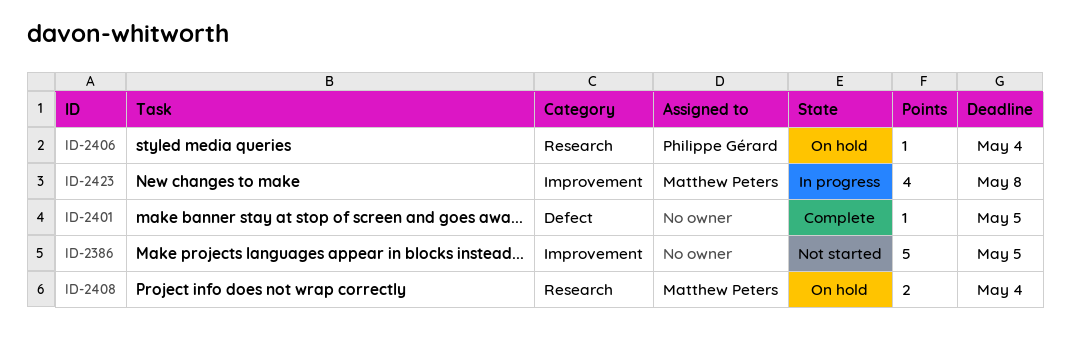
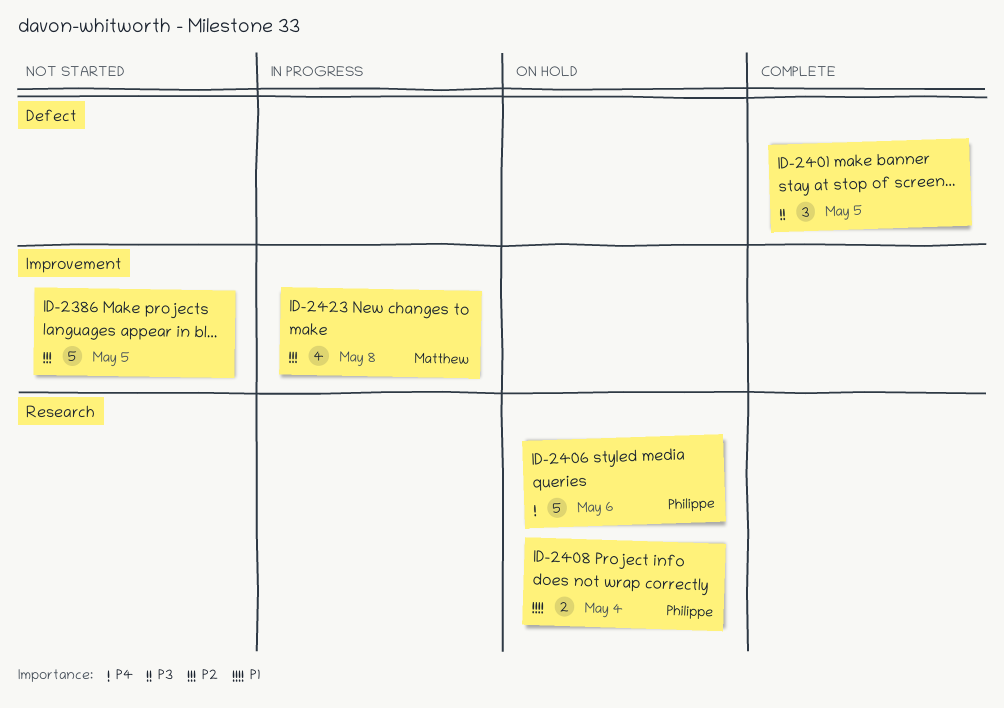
ID-2401, estimate: 1 -> 3
ID-2406, estimate: 1 -> 5
ID-2406, due: May 4 -> May 6
ID-2408, owner: Matthew Peters -> Philippe Gérard

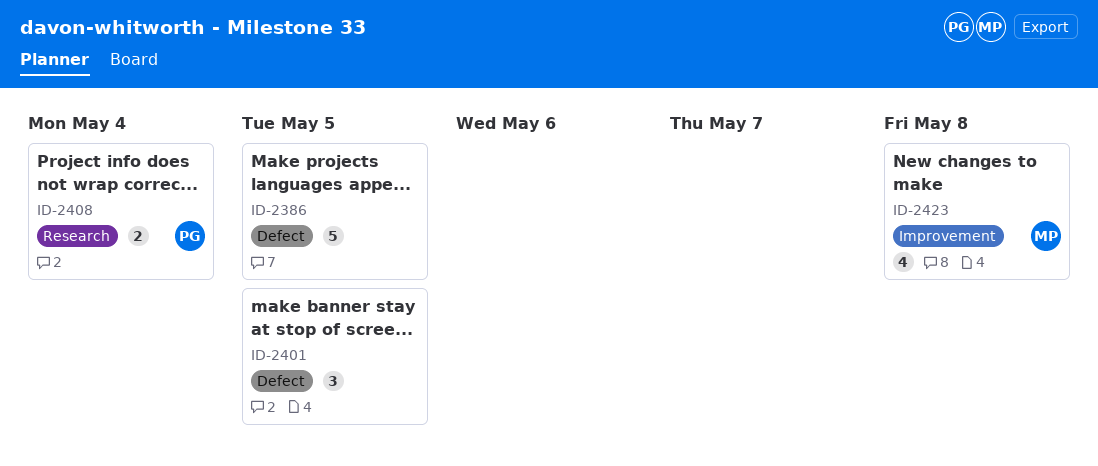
ID-2386, label: Improvement -> Defect
ID-2406: present -> none

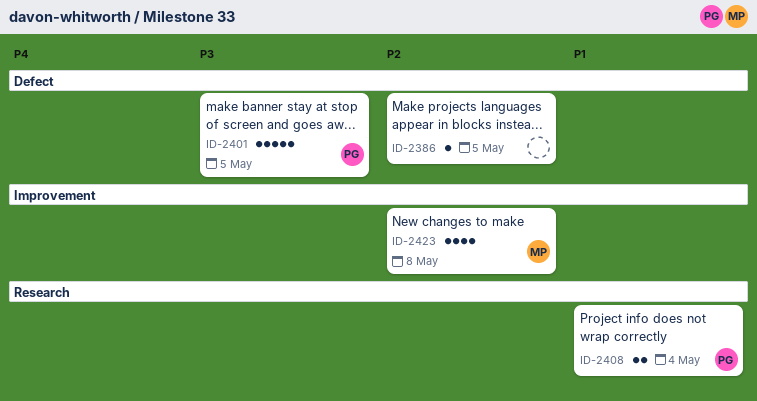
ID-2386, estimate: 5 -> 1
ID-2401, owner: none -> PG
ID-2401, estimate: 3 -> 5

